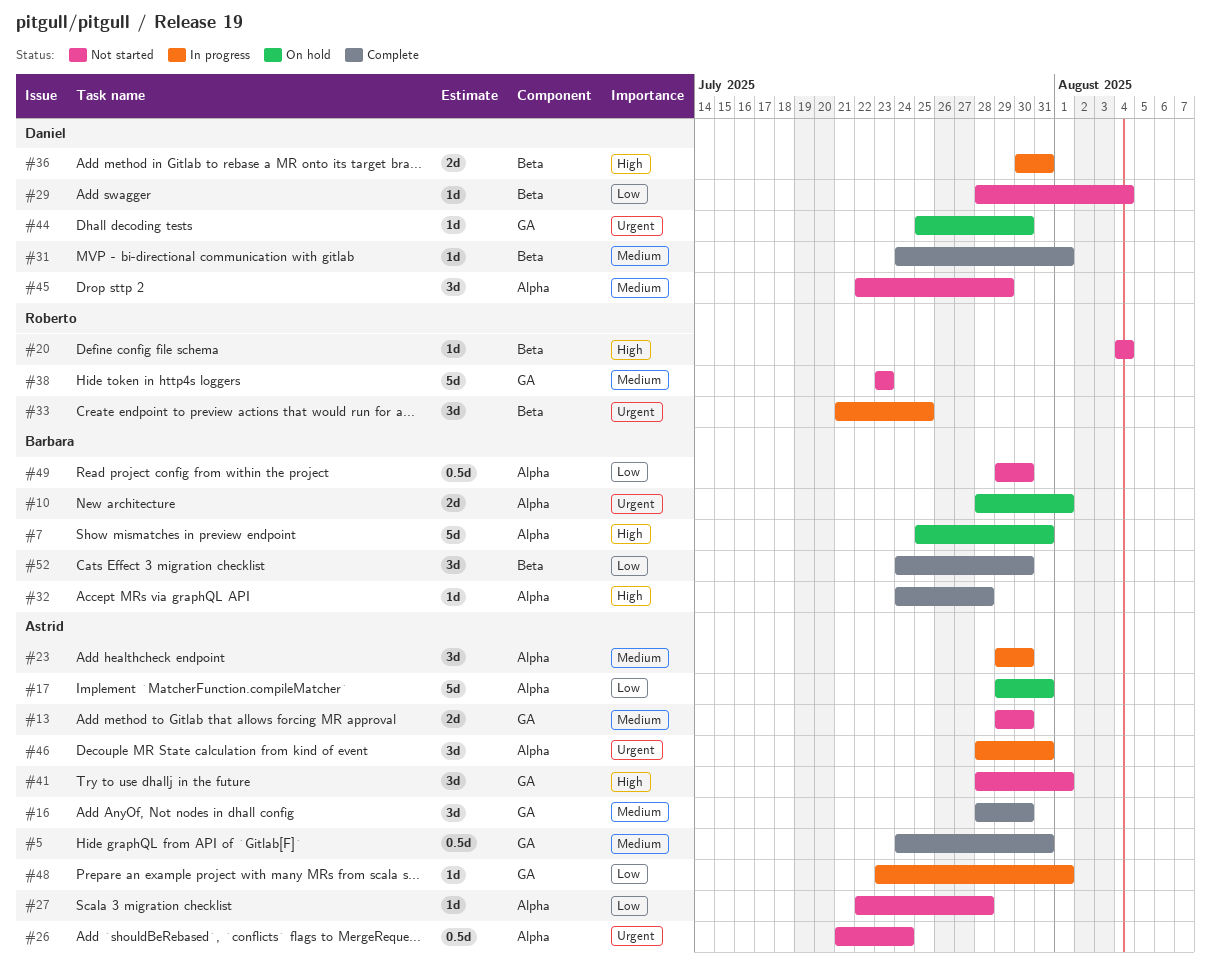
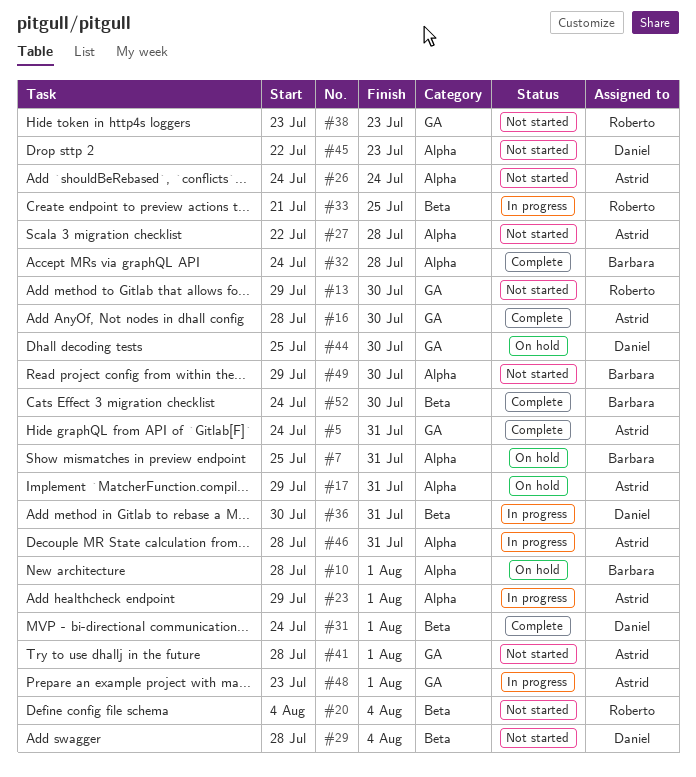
#13, owner: Astrid -> Roberto
#23, due: Jul 30 -> Aug 1
#26, start: Jul 21 -> Jul 24
#45, due: Jul 29 -> Jul 23

